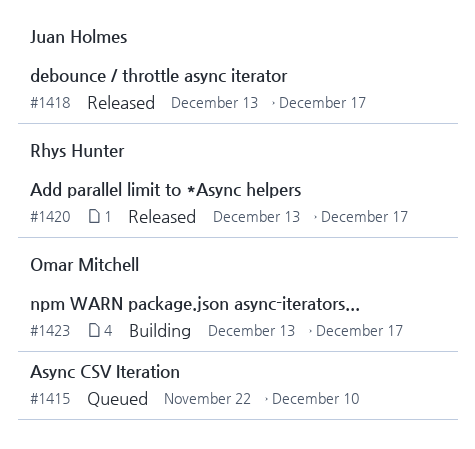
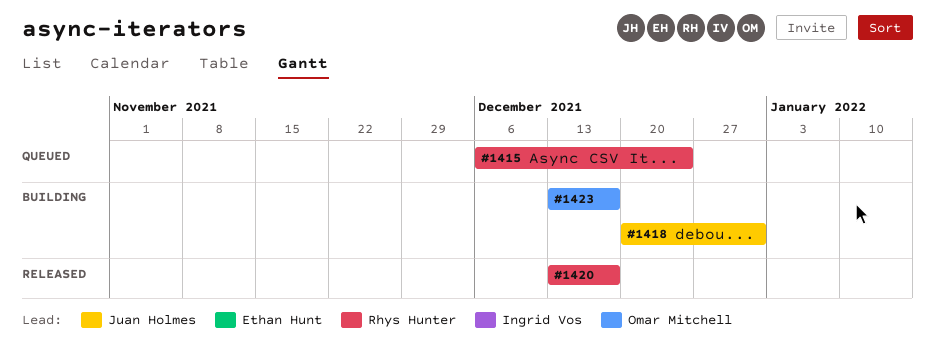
#1415, owner: Omar Mitchell -> Rhys Hunter
#1415, start: Nov 22 -> Dec 6
#1415, due: Dec 10 -> Dec 24
#1418, status: Released -> Building
#1418, start: Dec 13 -> Dec 20
#1418, due: Dec 17 -> Dec 31

